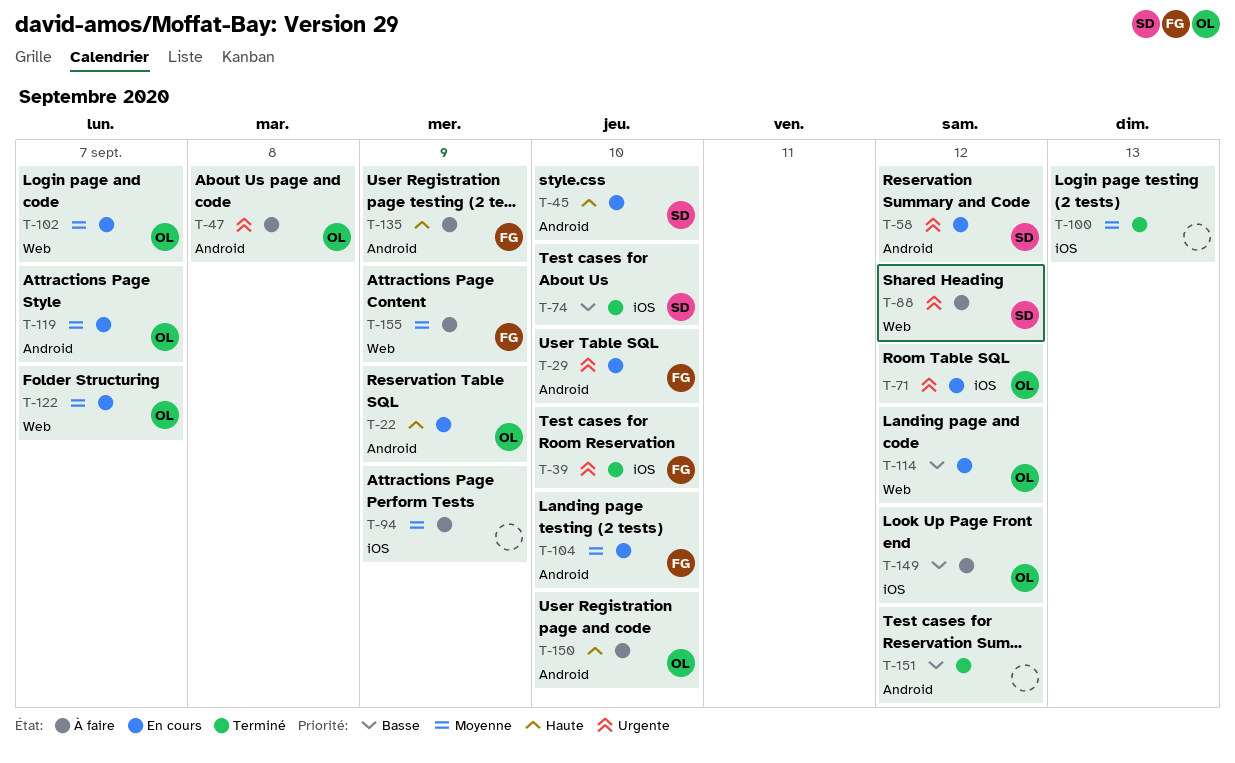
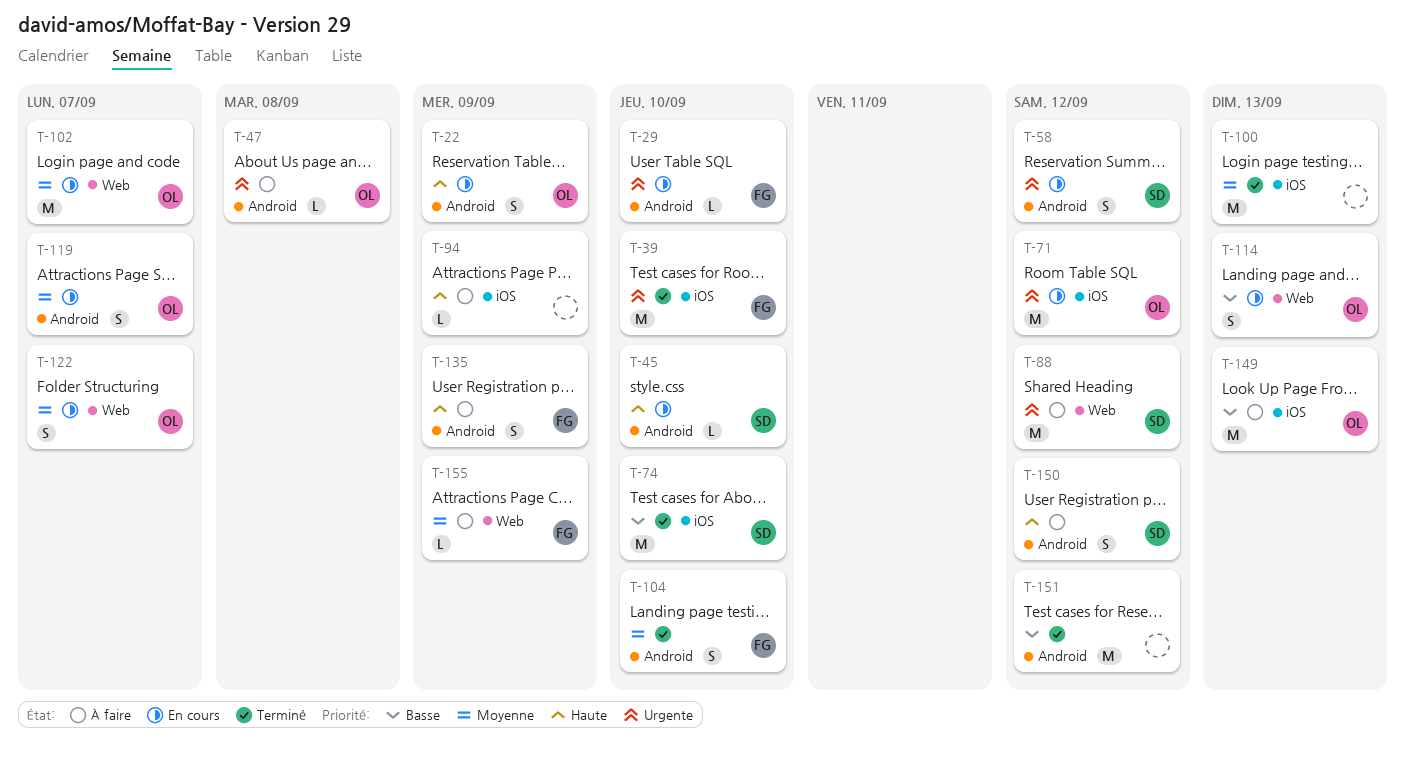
T-94, priority: Moyenne -> Haute
T-104, status: En cours -> Terminé
T-114, due: Sep 12 -> Sep 13
T-149, due: Sep 12 -> Sep 13
T-150, owner: OL -> SD
T-150, due: Sep 10 -> Sep 12

